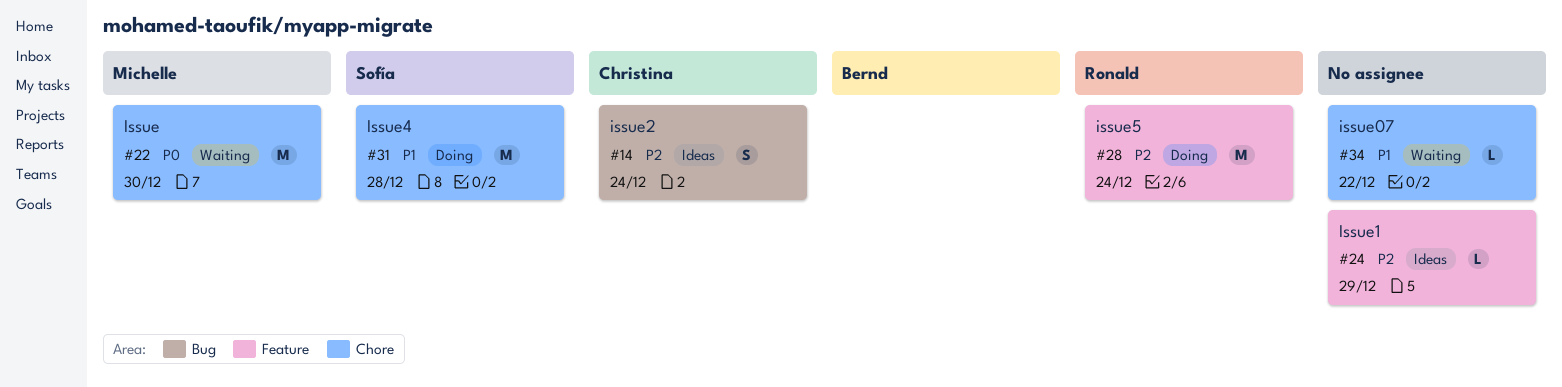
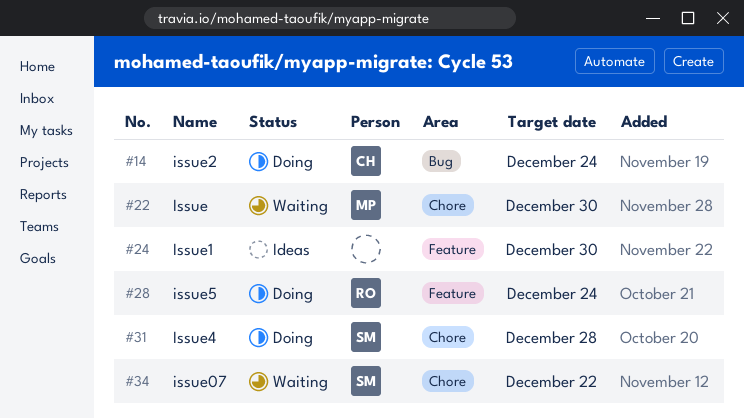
#14, status: Ideas -> Doing
#24, due: Dec 29 -> Dec 30
#34, owner: none -> Sofía

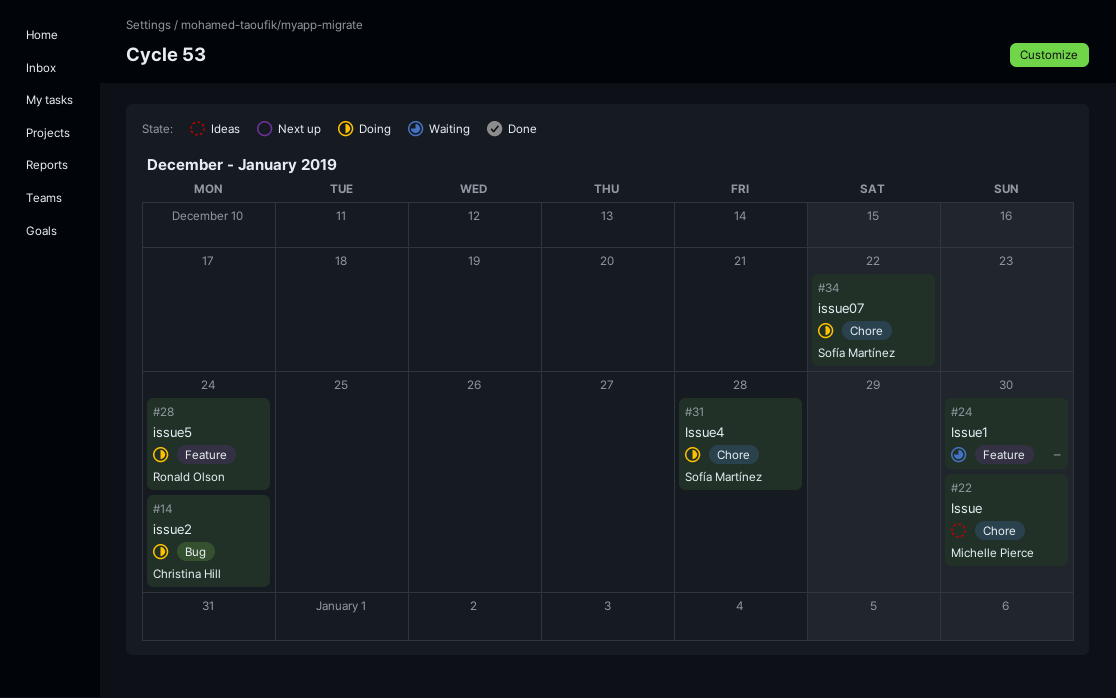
#22, status: Waiting -> Ideas
#24, status: Ideas -> Waiting
#34, status: Waiting -> Doing

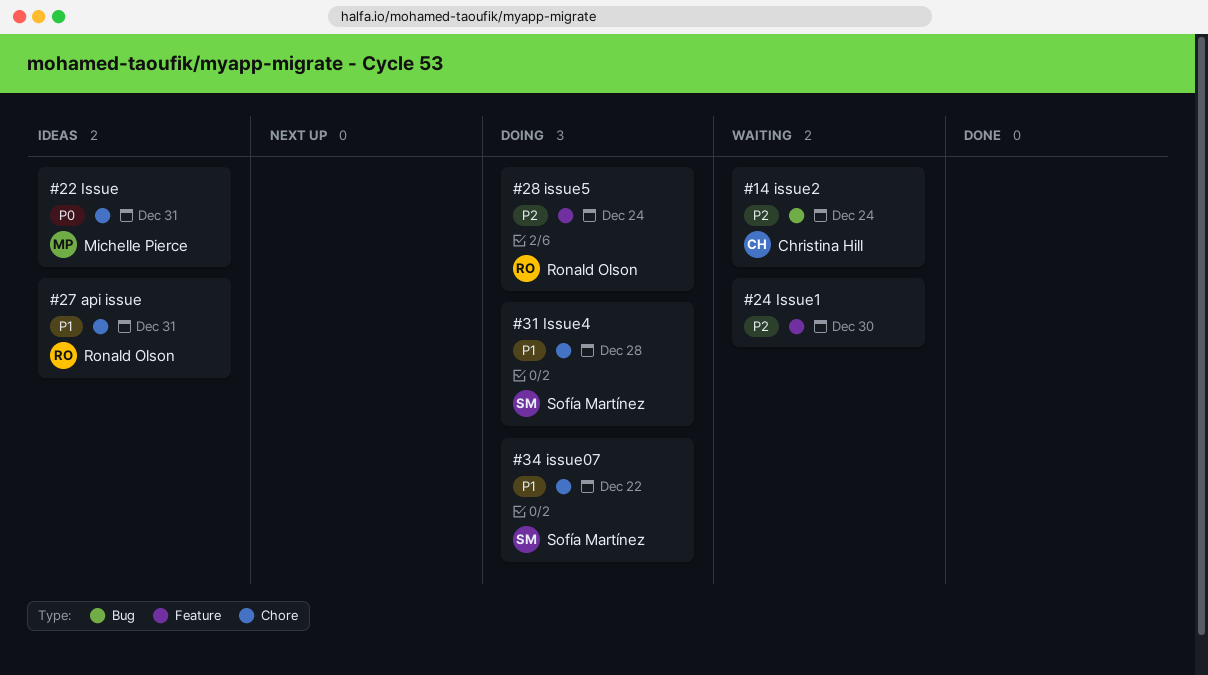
#14, status: Doing -> Waiting
#22, due: Dec 30 -> Dec 31
#27: none -> present

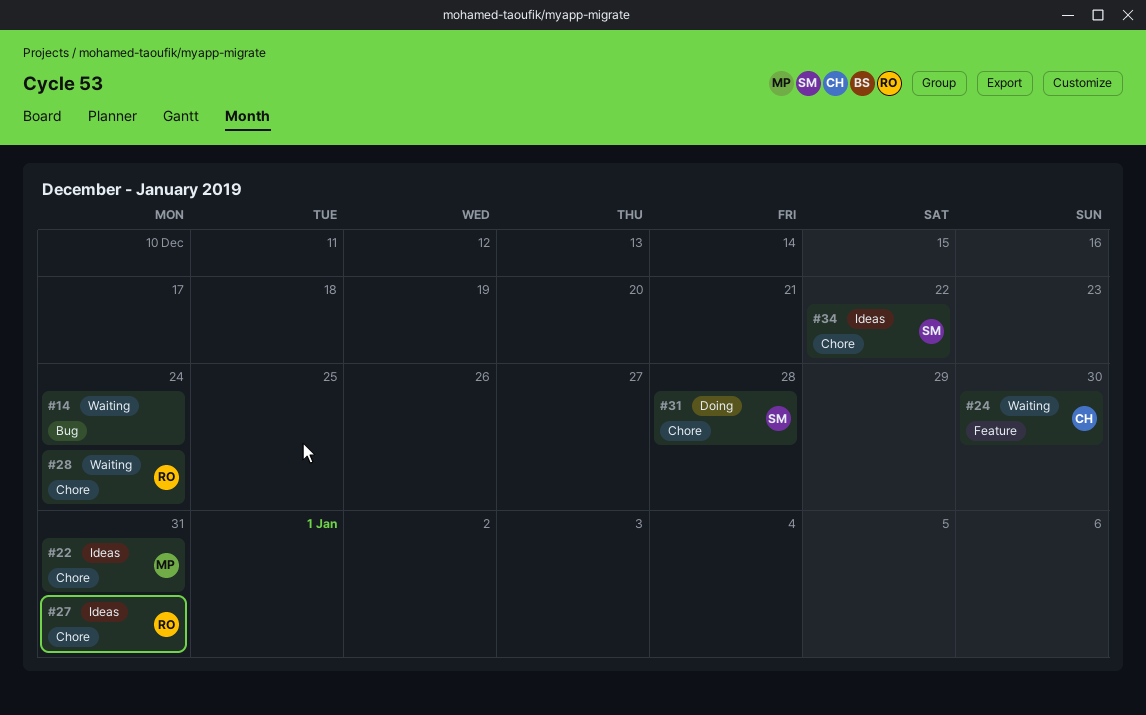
#14, owner: Christina Hill -> none
#24, owner: none -> Christina Hill
#28, status: Doing -> Waiting
#28, label: Feature -> Chore
#34, status: Doing -> Ideas

